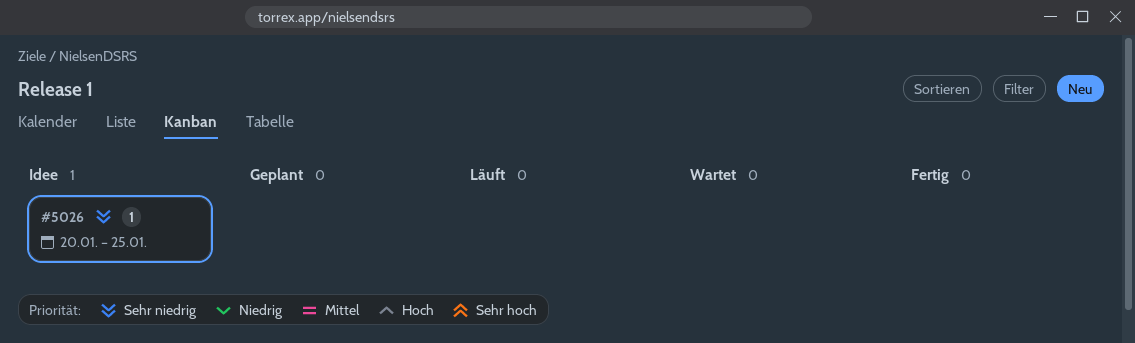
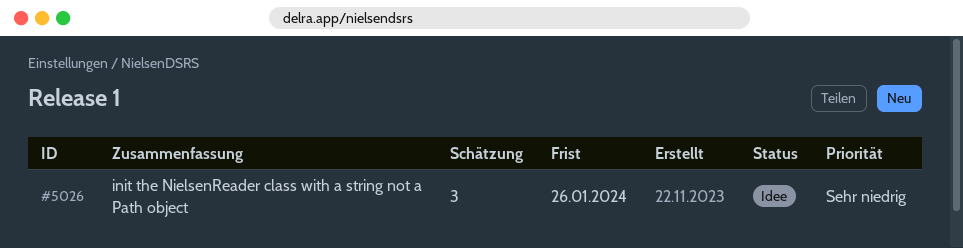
#5026, estimate: 1 -> 3
#5026, due: Jan 25 -> Jan 26

